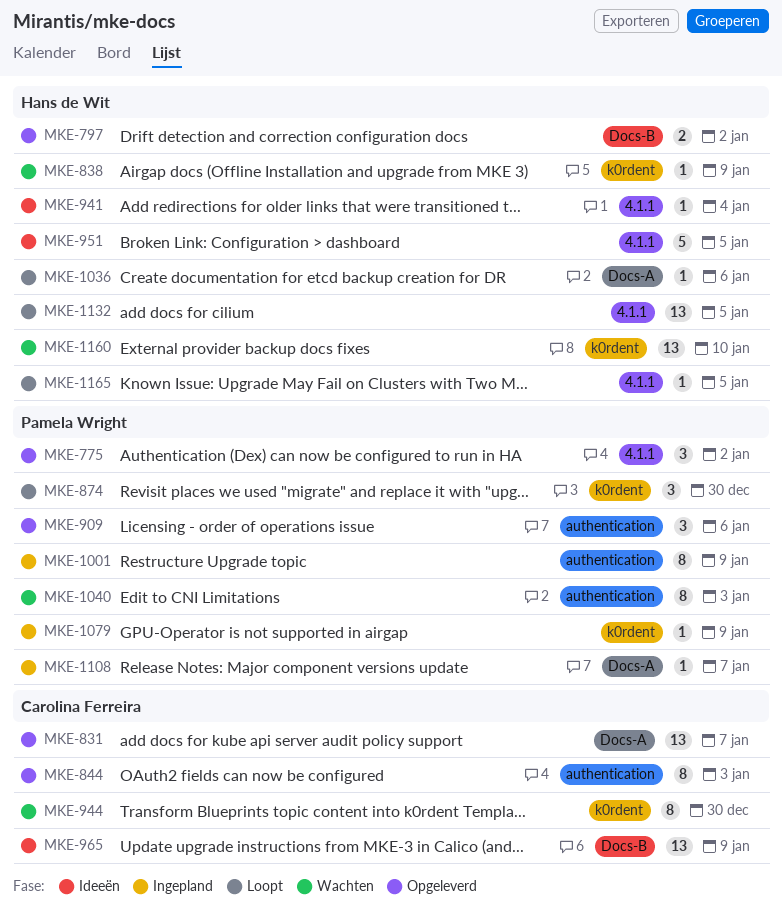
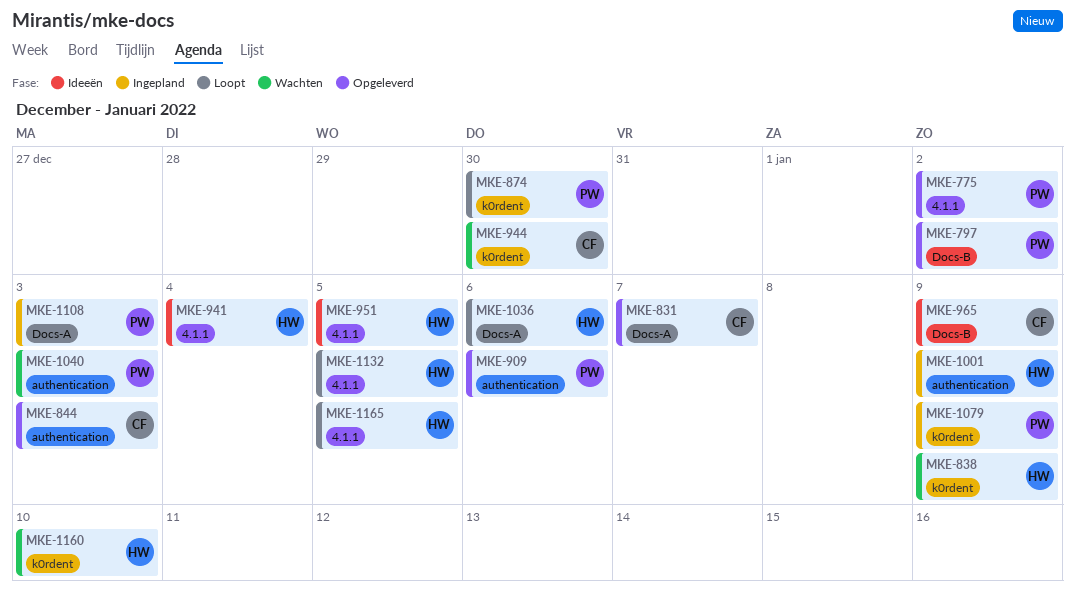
MKE-797, owner: Hans de Wit -> Pamela Wright
MKE-1001, owner: Pamela Wright -> Hans de Wit
MKE-1108, due: Jan 7 -> Jan 3

